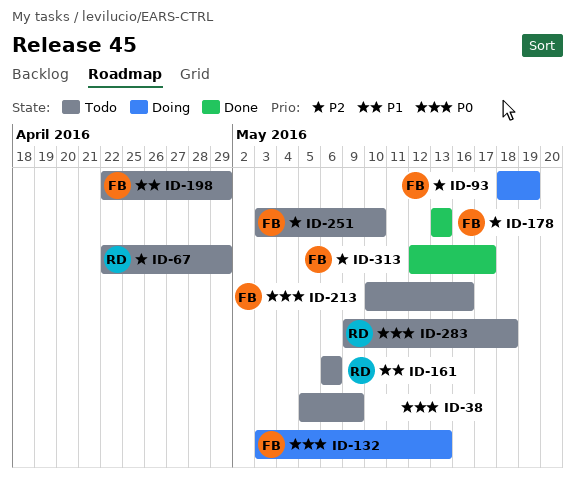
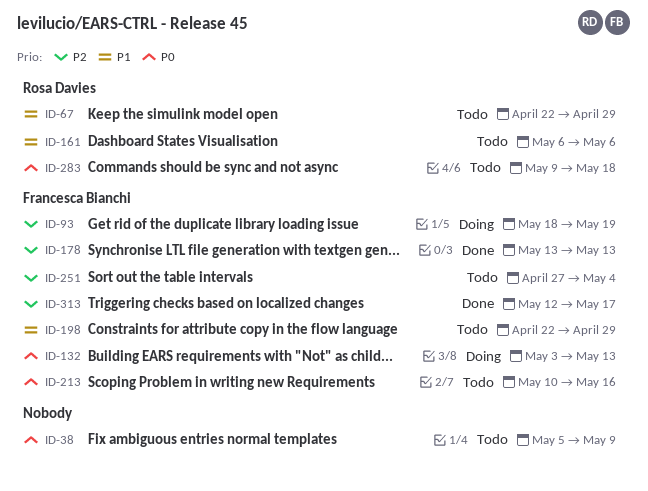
ID-67, priority: P2 -> P1
ID-251, start: May 3 -> Apr 27
ID-251, due: May 10 -> May 4

